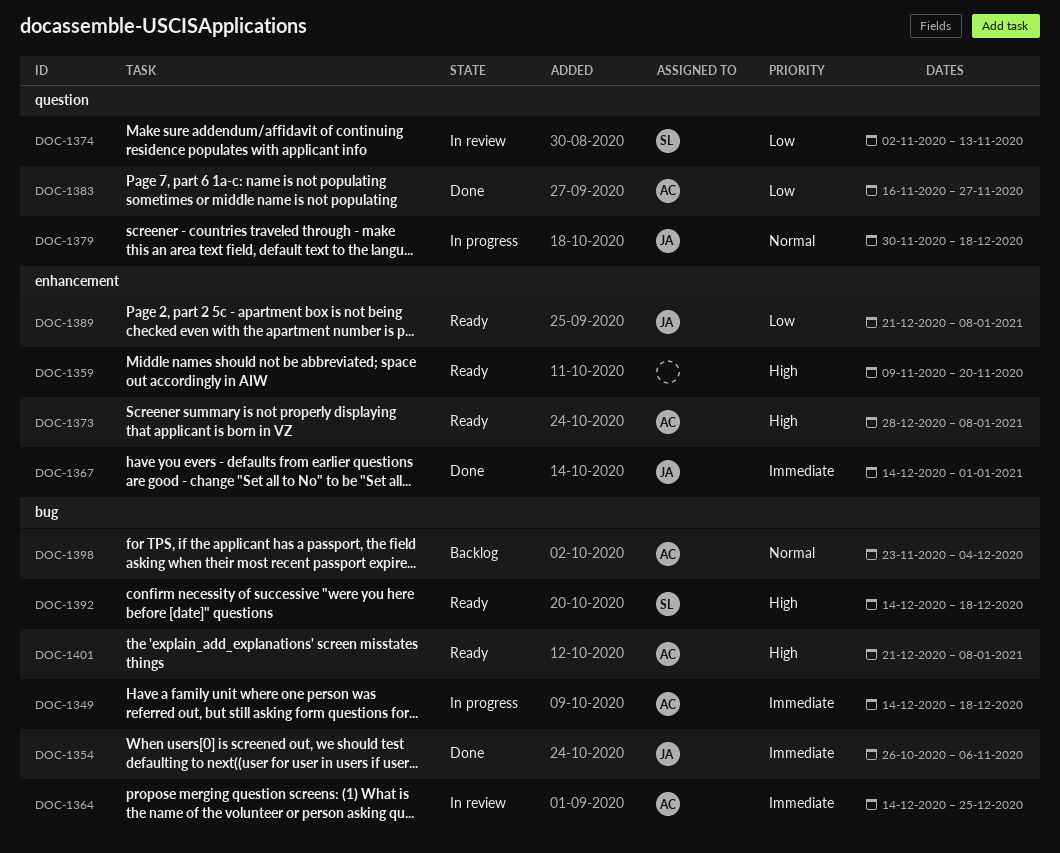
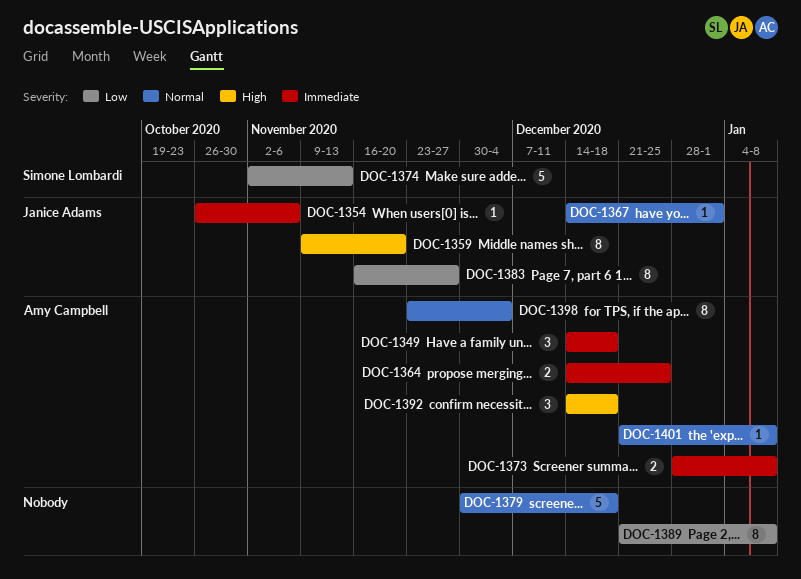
DOC-1359, owner: none -> Janice Adams
DOC-1367, priority: Immediate -> Normal
DOC-1373, priority: High -> Immediate
DOC-1379, owner: Janice Adams -> none
DOC-1383, owner: Amy Campbell -> Janice Adams
DOC-1389, owner: Janice Adams -> none
DOC-1392, owner: Simone Lombardi -> Amy Campbell
DOC-1401, priority: High -> Normal

